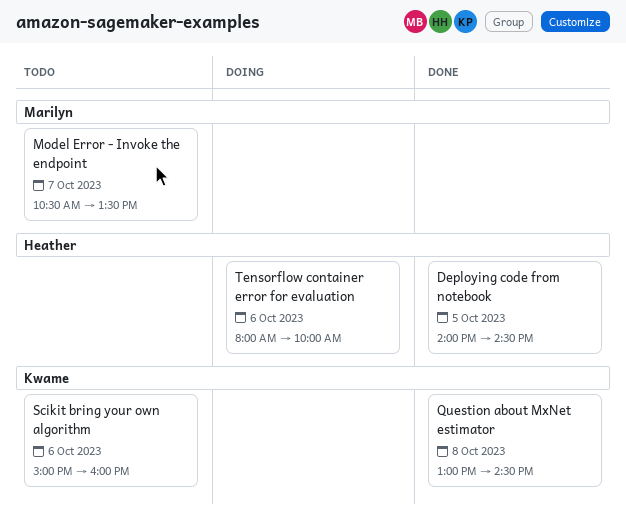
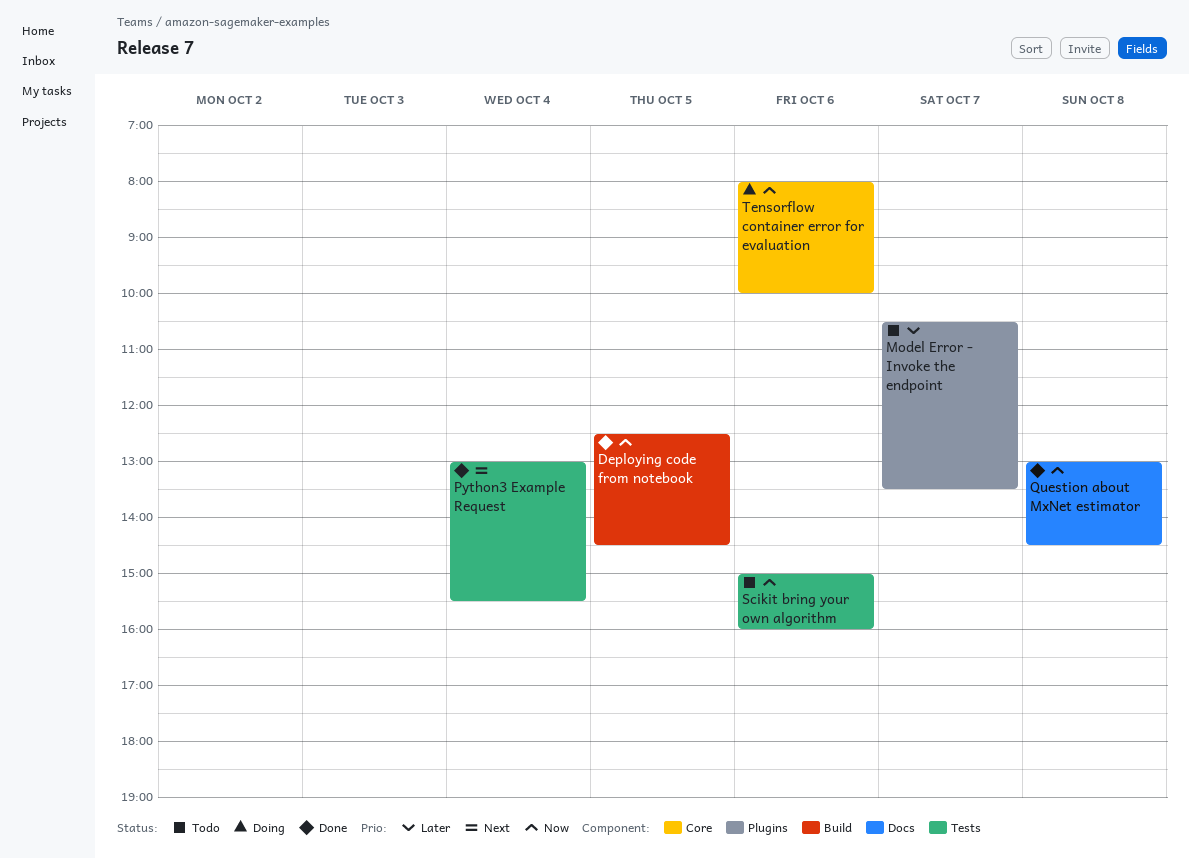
Deploying code from notebook, begins: 14:00 -> 12:30
Python3 Example Request: none -> present

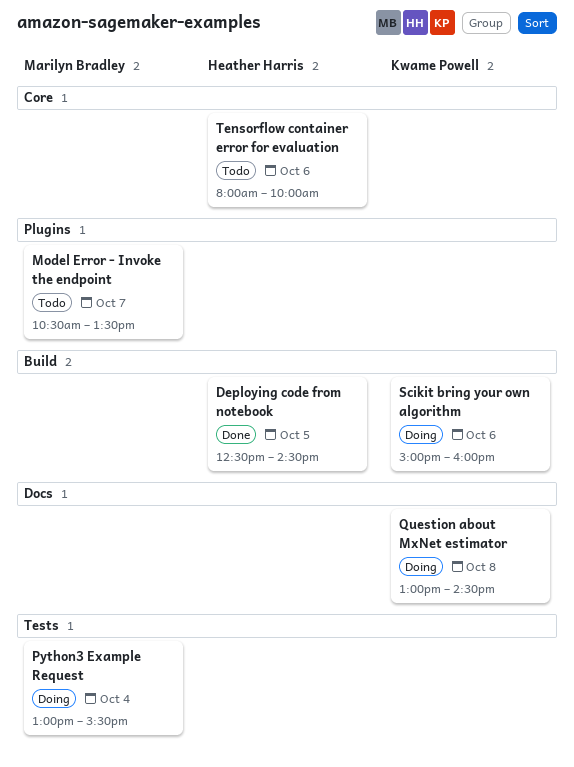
Python3 Example Request, status: Done -> Doing
Question about MxNet estimator, status: Done -> Doing
Scikit bring your own algorithm, status: Todo -> Doing
Scikit bring your own algorithm, label: Tests -> Build
Tensorflow container error for evaluation, status: Doing -> Todo

